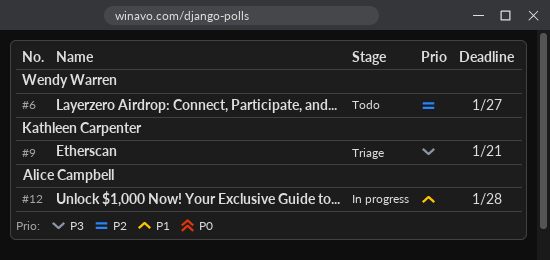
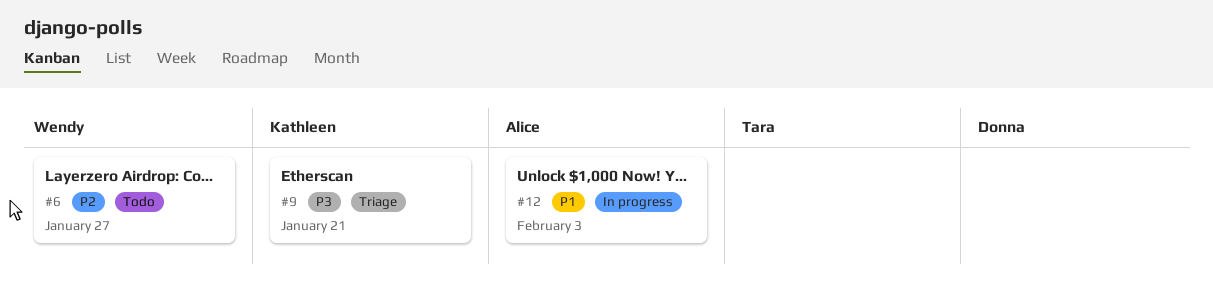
#12, due: Jan 28 -> Feb 3

